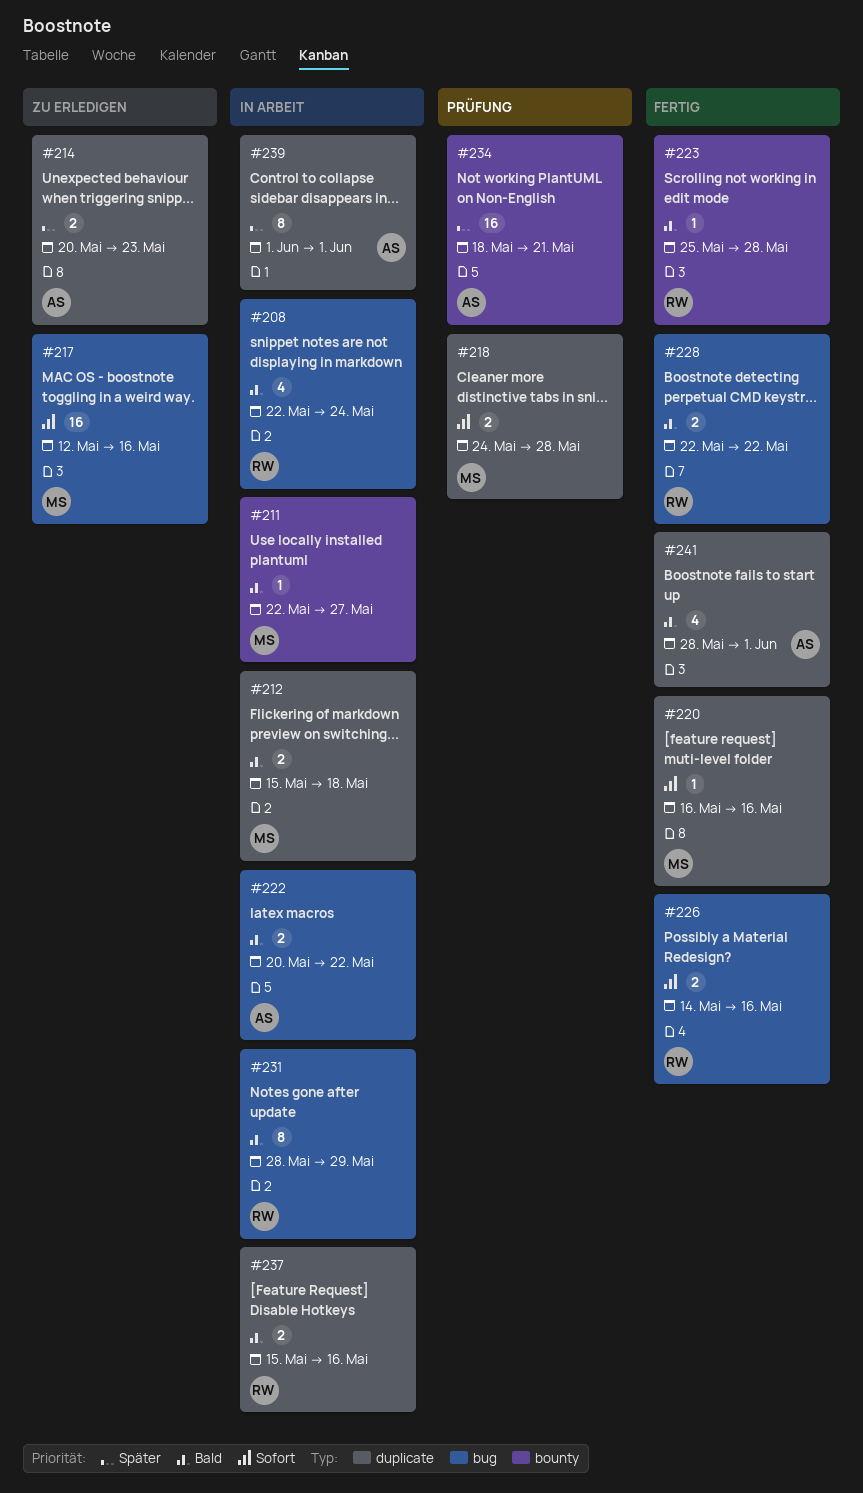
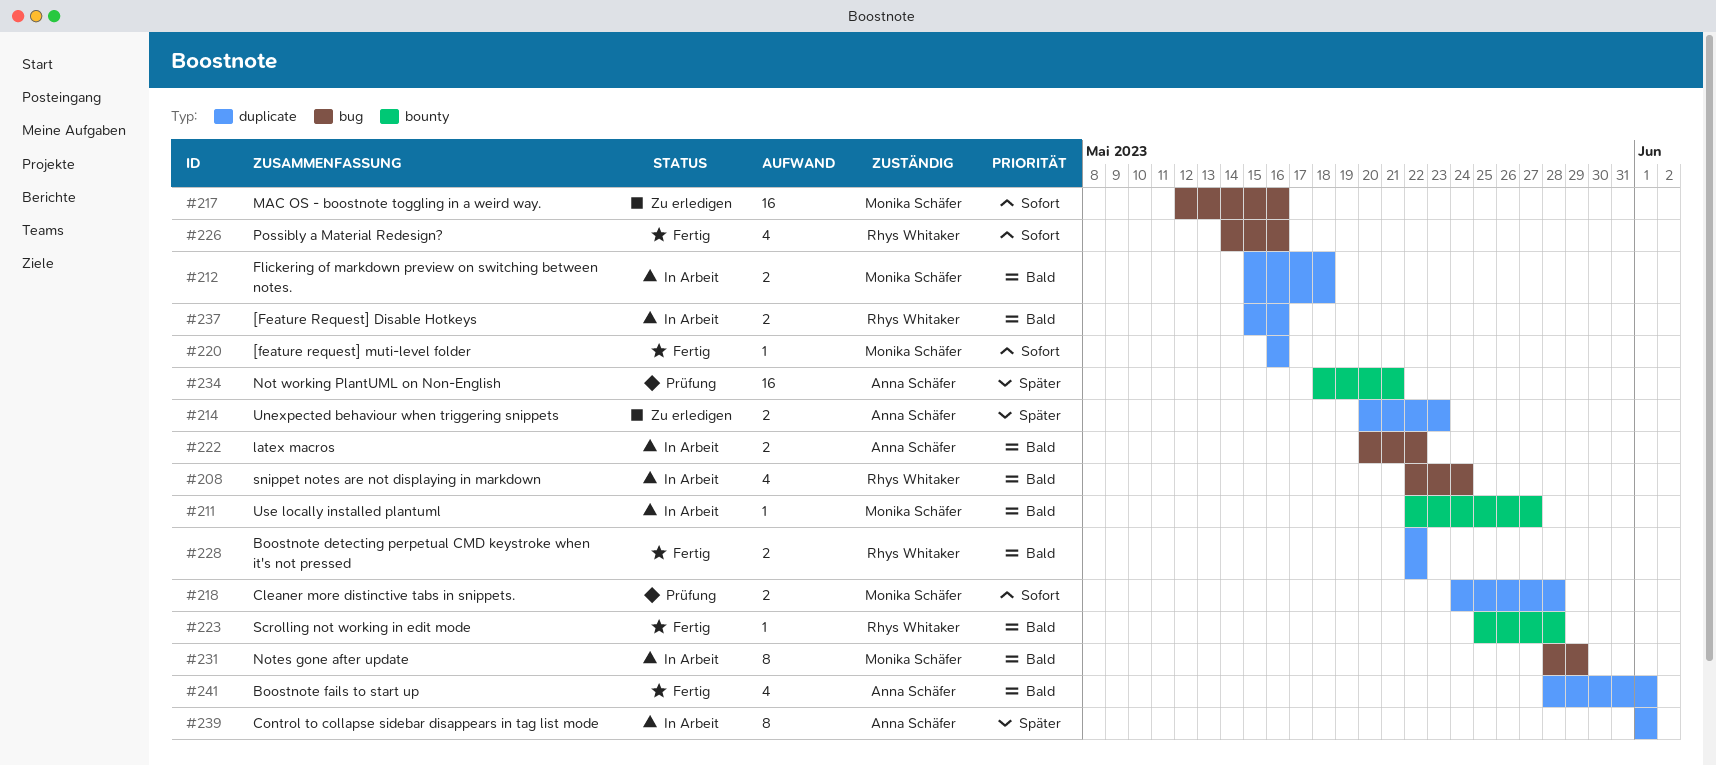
#226, estimate: 2 -> 4
#228, label: bug -> duplicate
#231, owner: Rhys Whitaker -> Monika Schäfer

